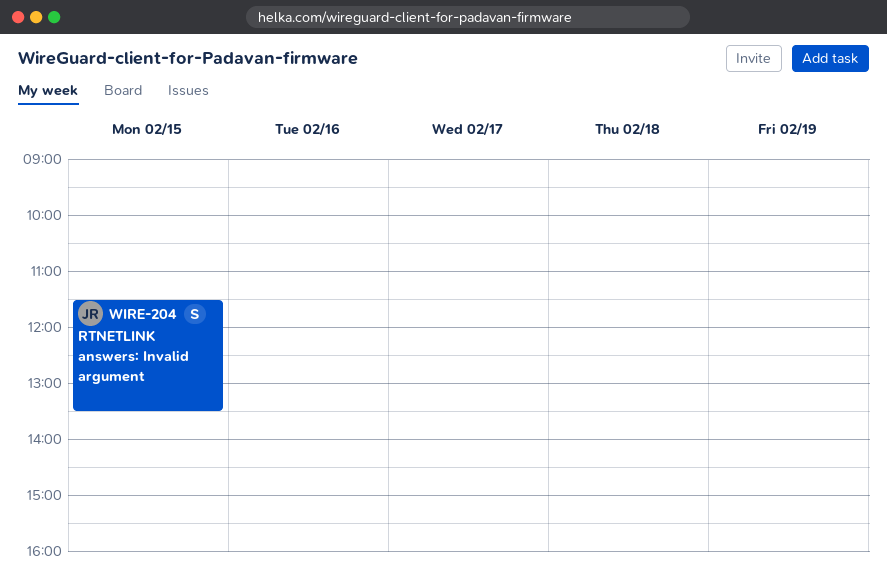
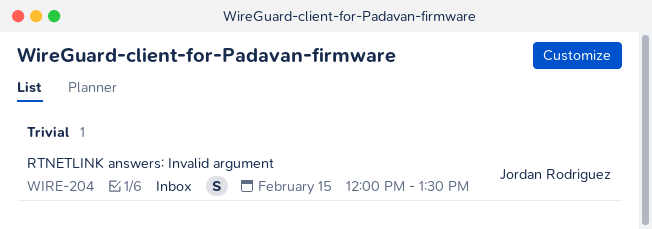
WIRE-204, begins: 11:30 -> 12:00

